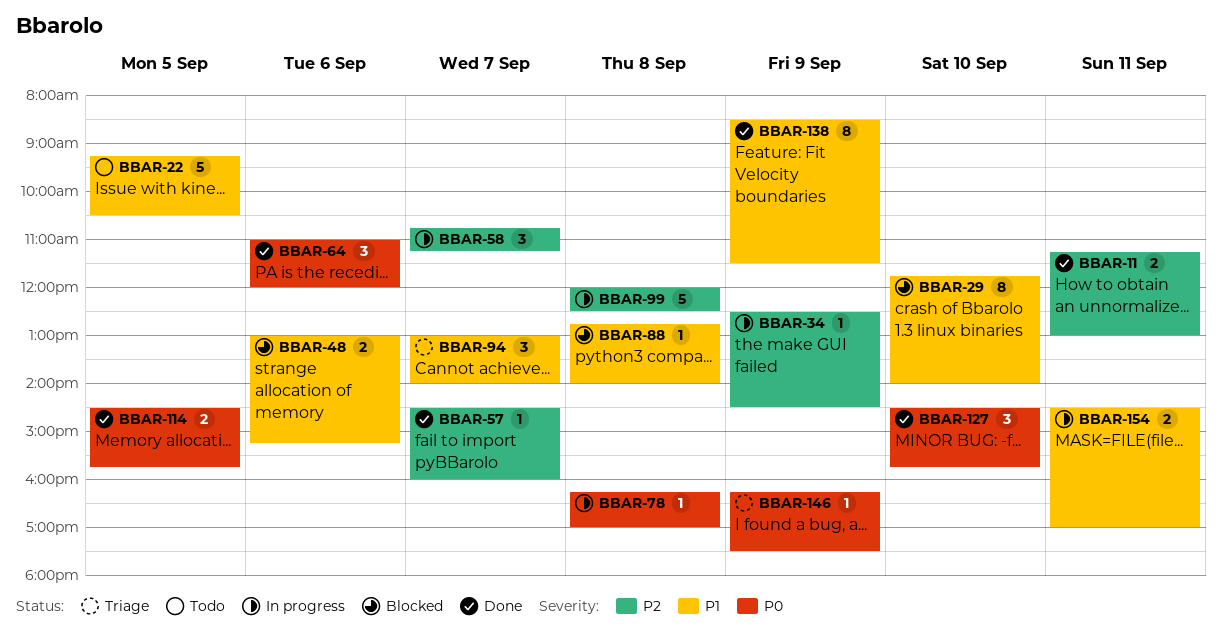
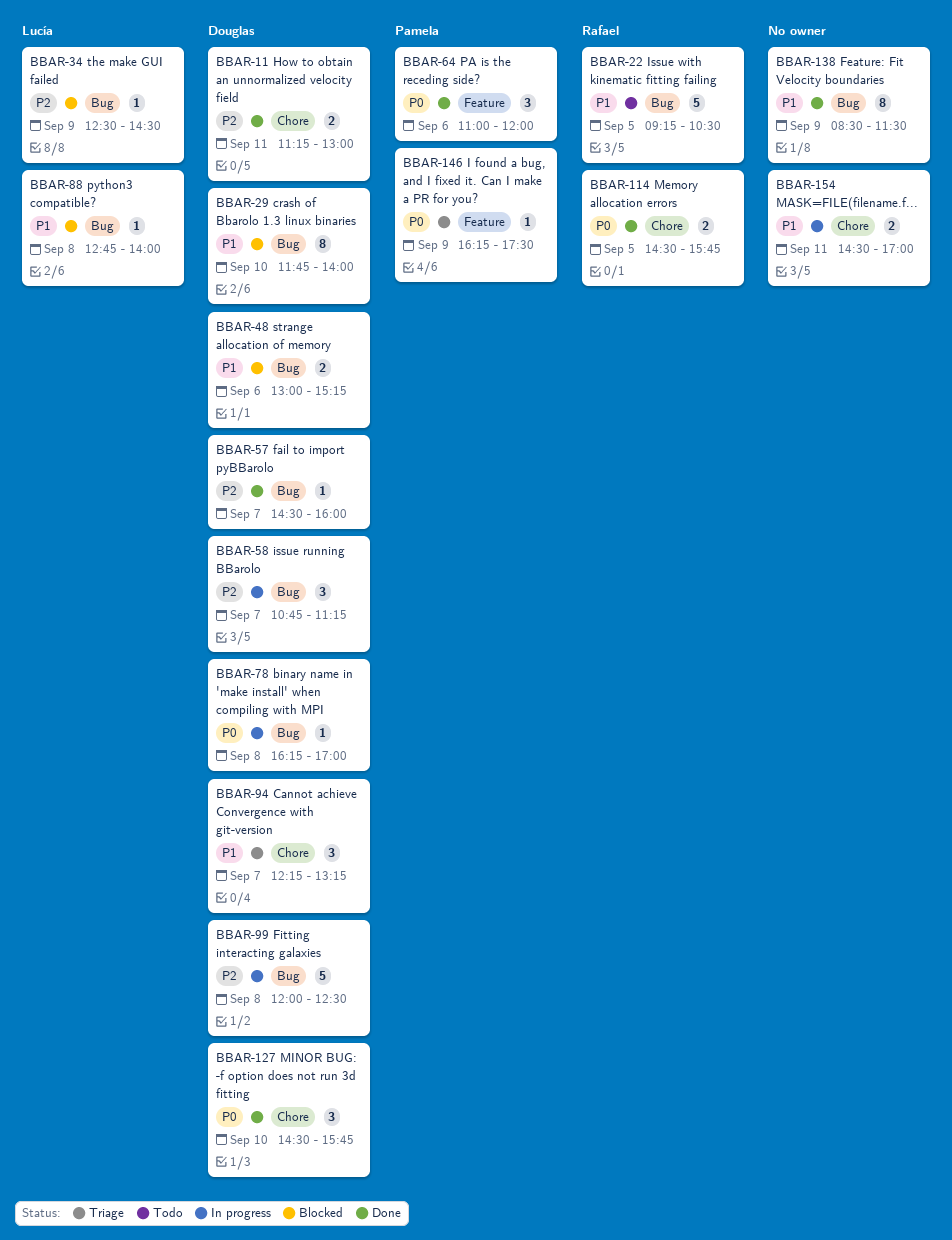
BBAR-34, status: In progress -> Blocked
BBAR-94, begins: 13:00 -> 12:15
BBAR-94, ends: 14:00 -> 13:15

